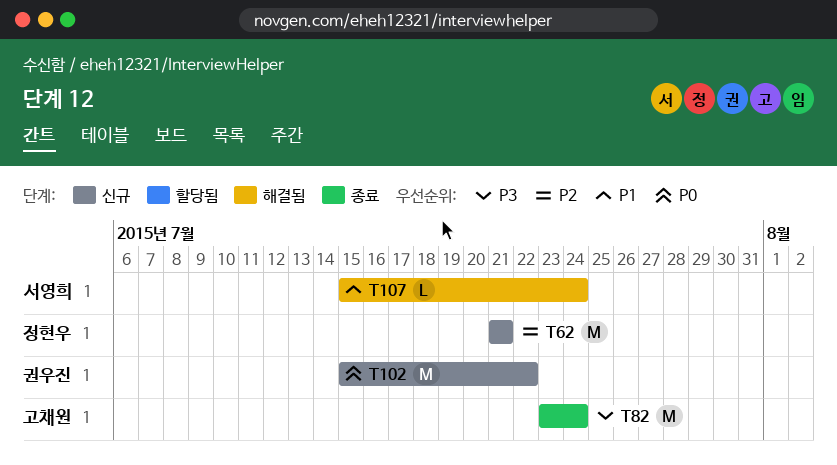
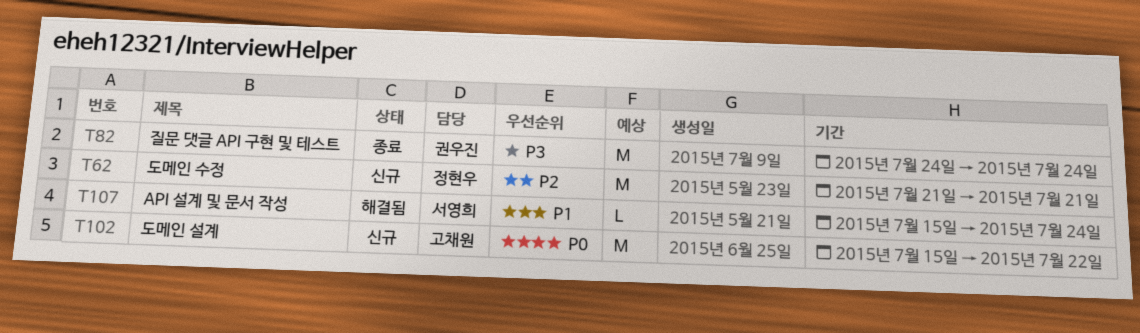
T82, owner: 고채원 -> 권우진
T82, start: Jul 23 -> Jul 24
T102, owner: 권우진 -> 고채원

